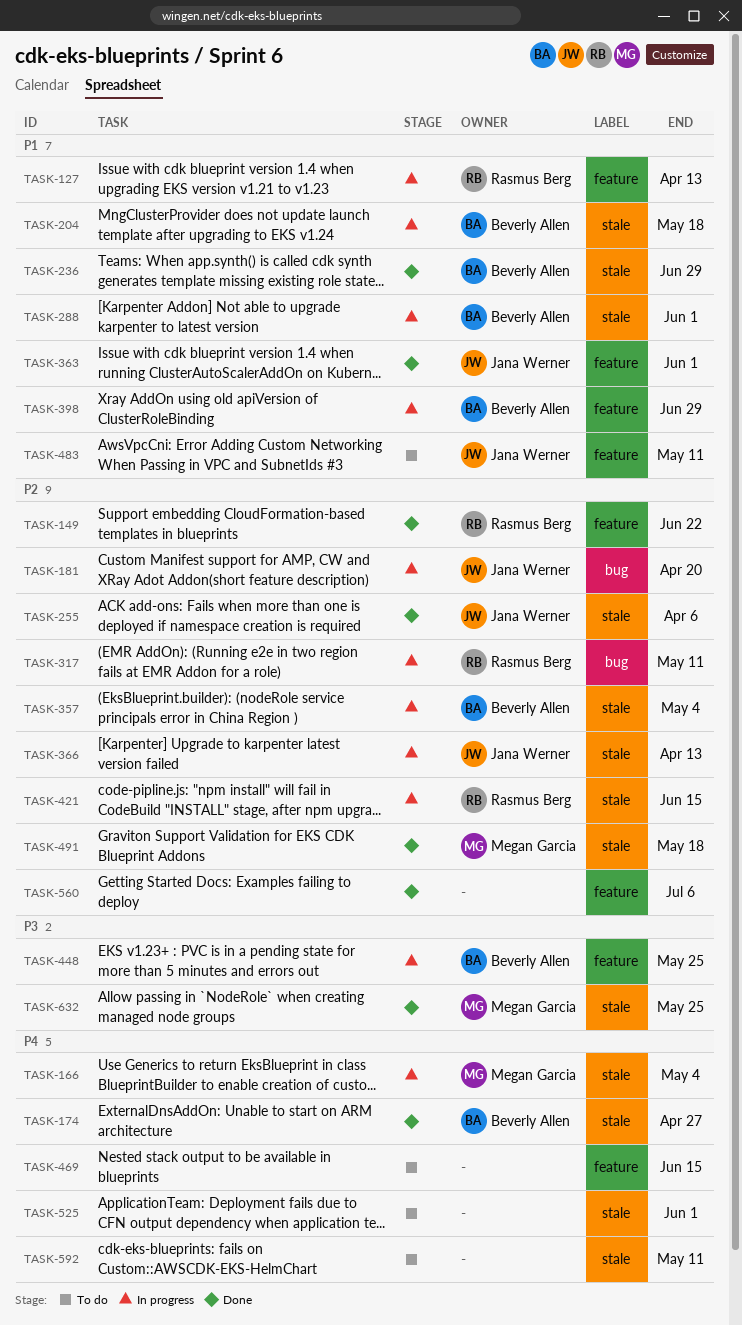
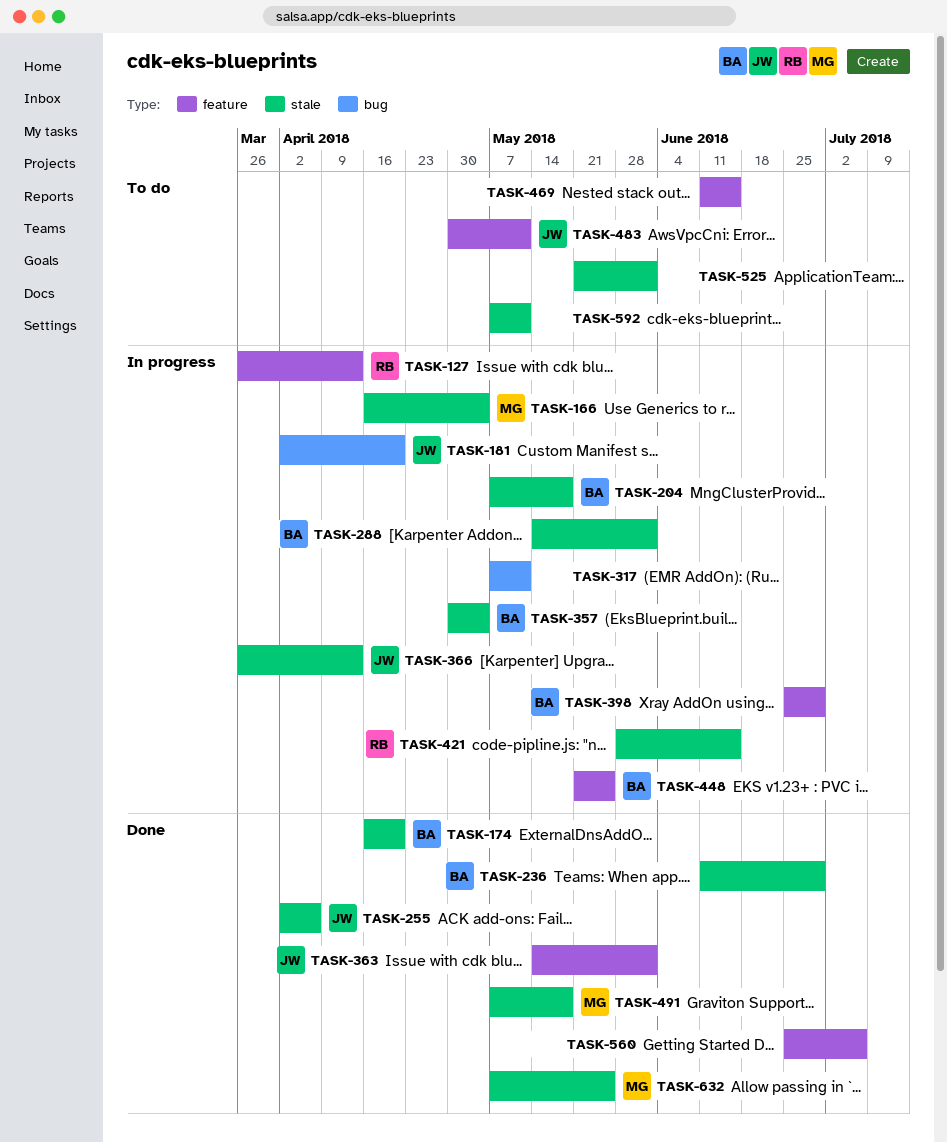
TASK-149: present -> none
TASK-174, due: Apr 27 -> Apr 20
TASK-317, owner: Rasmus Berg -> none

